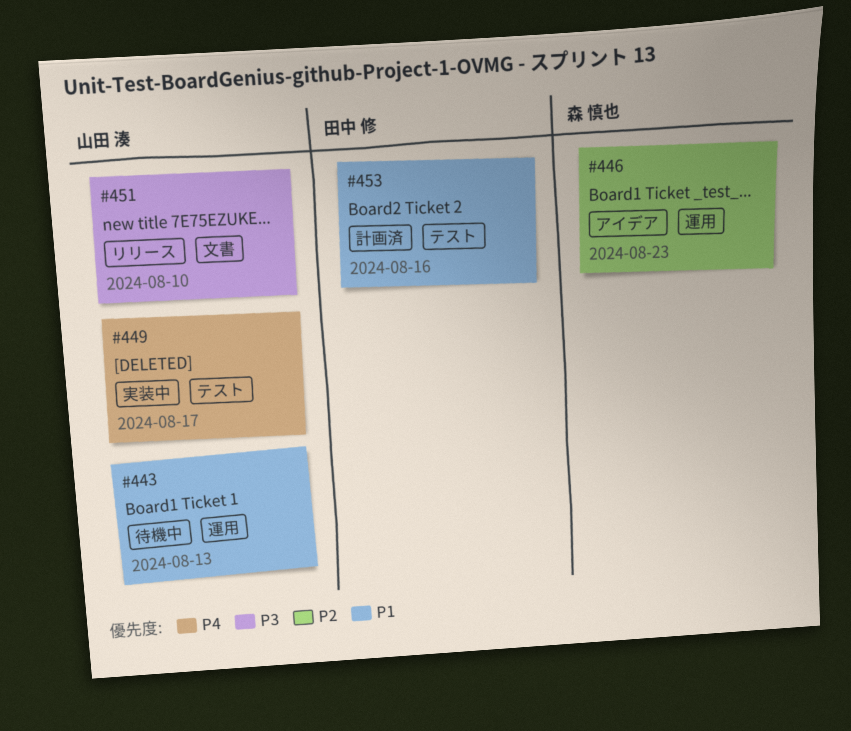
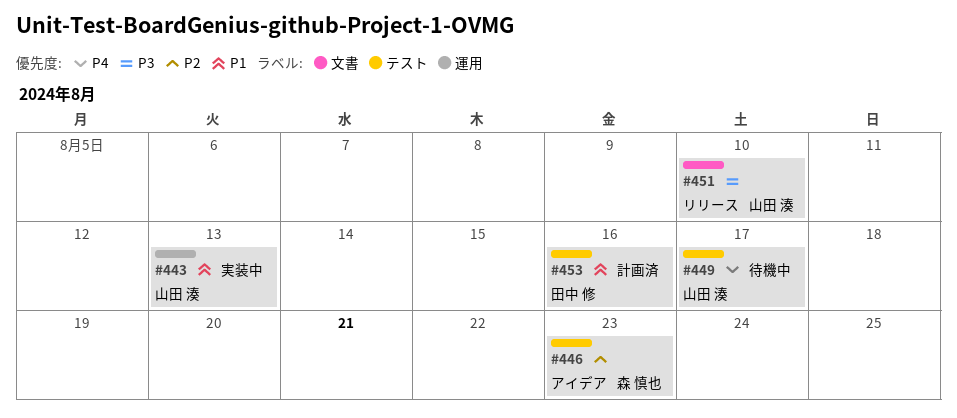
#443, status: 待機中 -> 実装中
#446, label: 運用 -> テスト
#449, status: 実装中 -> 待機中

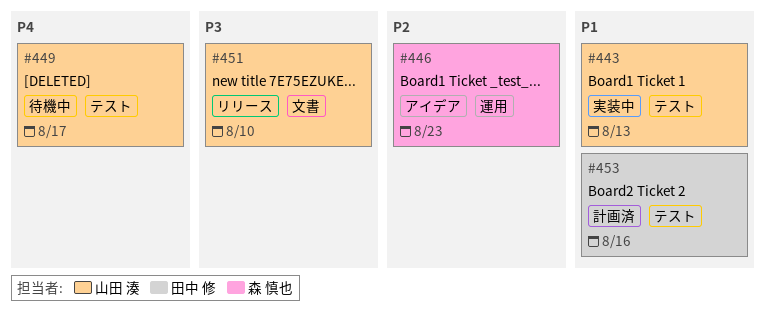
#443, label: 運用 -> テスト
#446, label: テスト -> 運用

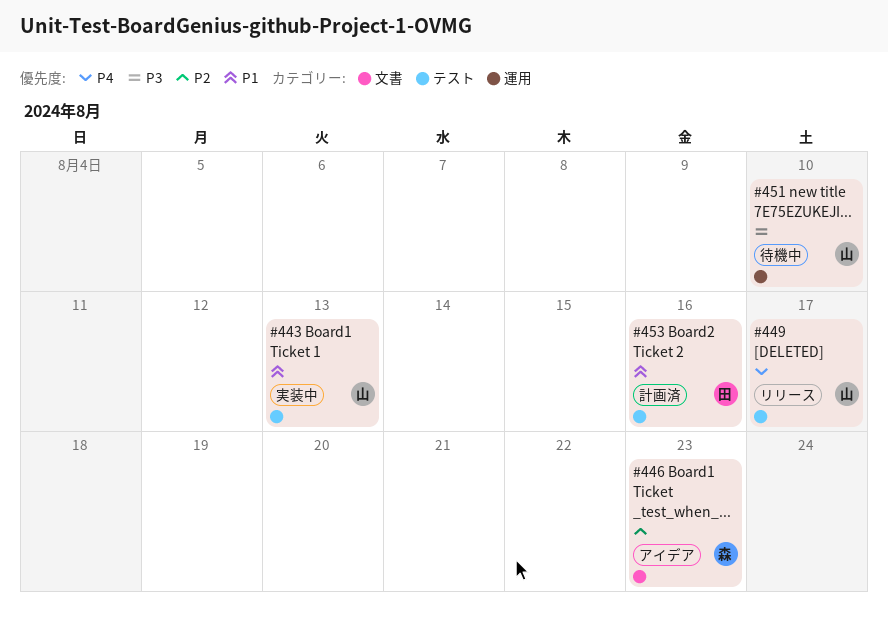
#446, label: 運用 -> 文書
#449, status: 待機中 -> リリース
#451, status: リリース -> 待機中
#451, label: 文書 -> 運用

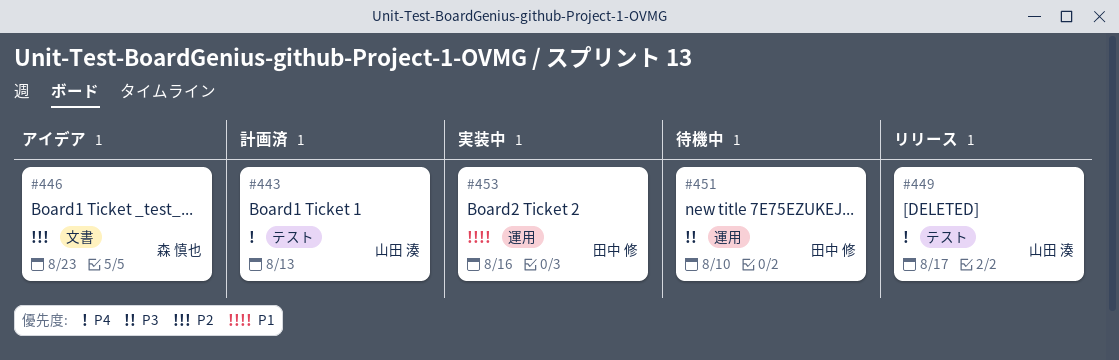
#443, status: 実装中 -> 計画済
#443, priority: P1 -> P4
#451, owner: 山田 湊 -> 田中 修
#453, status: 計画済 -> 実装中
#453, label: テスト -> 運用

